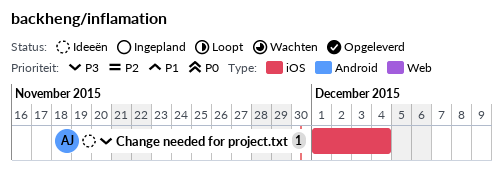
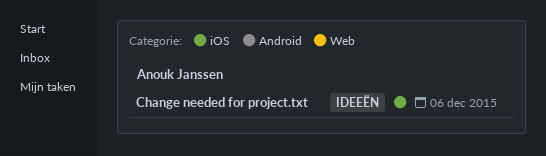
Change needed for project.txt, due: Dec 4 -> Dec 6

